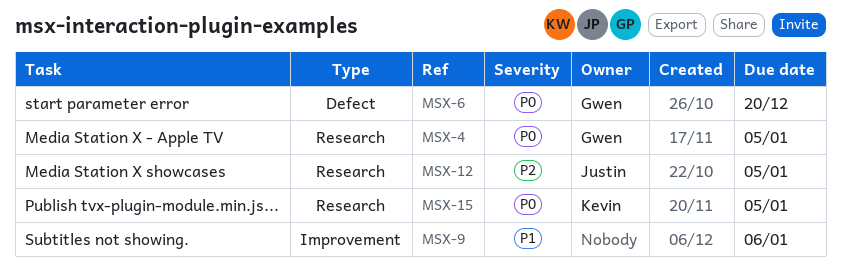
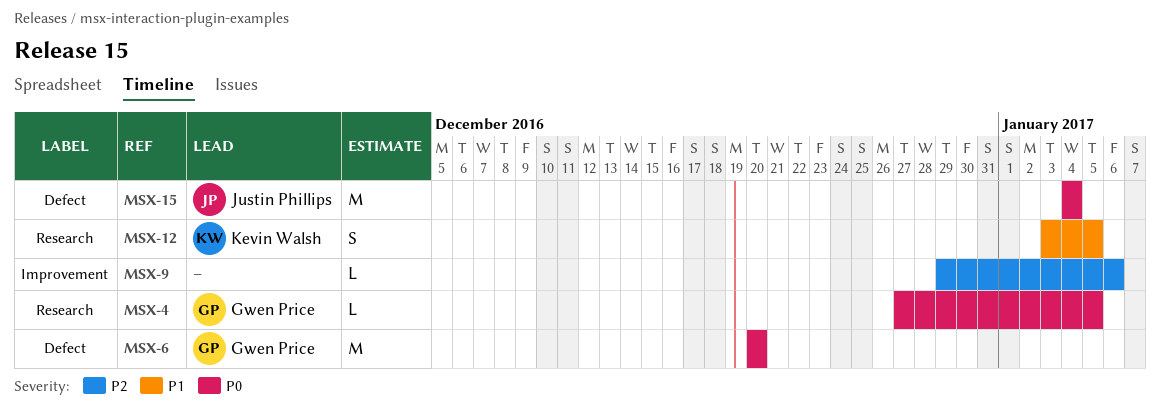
MSX-9, priority: P1 -> P2
MSX-12, owner: Justin Phillips -> Kevin Walsh
MSX-12, priority: P2 -> P1
MSX-15, owner: Kevin Walsh -> Justin Phillips
MSX-15, label: Research -> Defect
MSX-15, due: Jan 5 -> Jan 4

